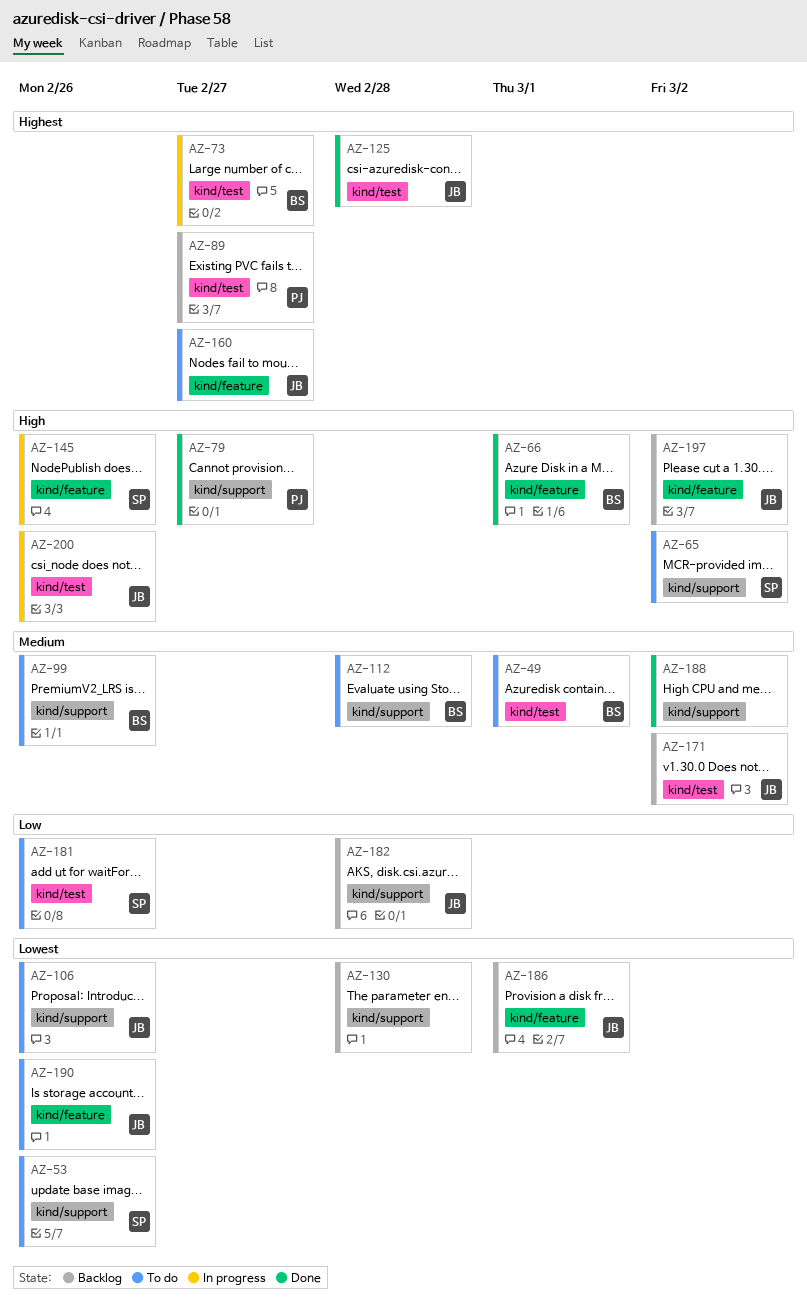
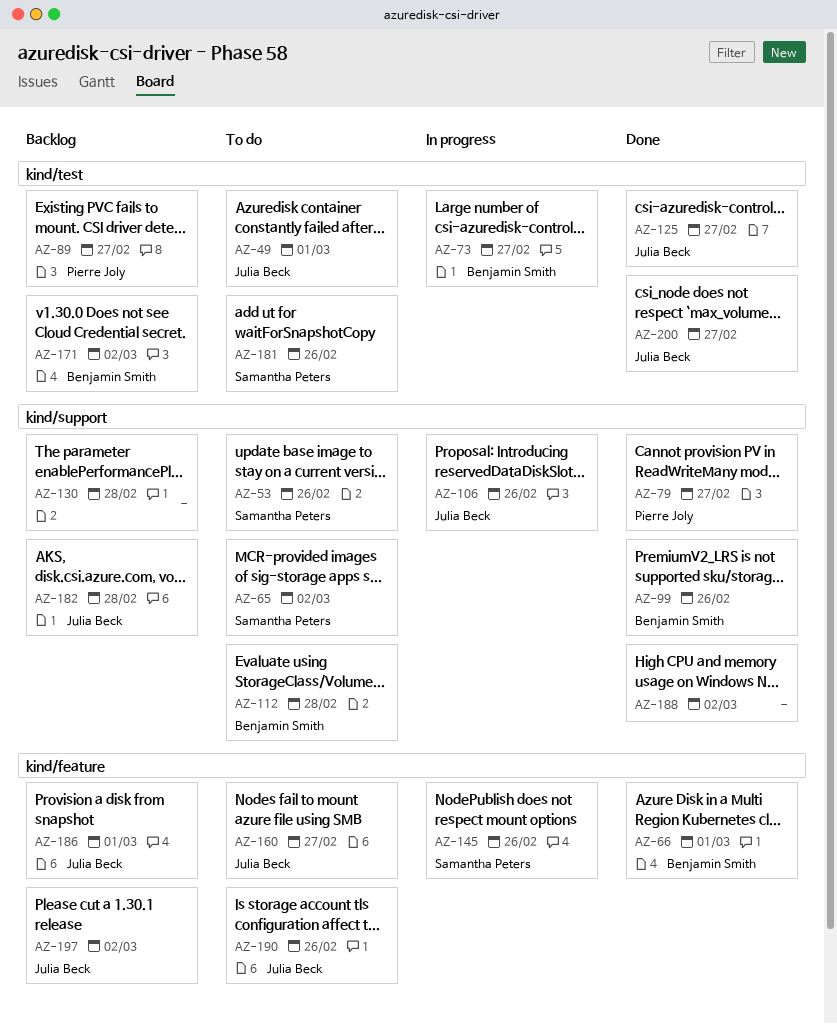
AZ-49, owner: Benjamin Smith -> Julia Beck
AZ-99, status: To do -> Done
AZ-106, status: To do -> In progress
AZ-125, due: Feb 28 -> Feb 27
AZ-171, owner: Julia Beck -> Benjamin Smith
AZ-200, status: In progress -> Done
AZ-200, due: Feb 26 -> Feb 27

